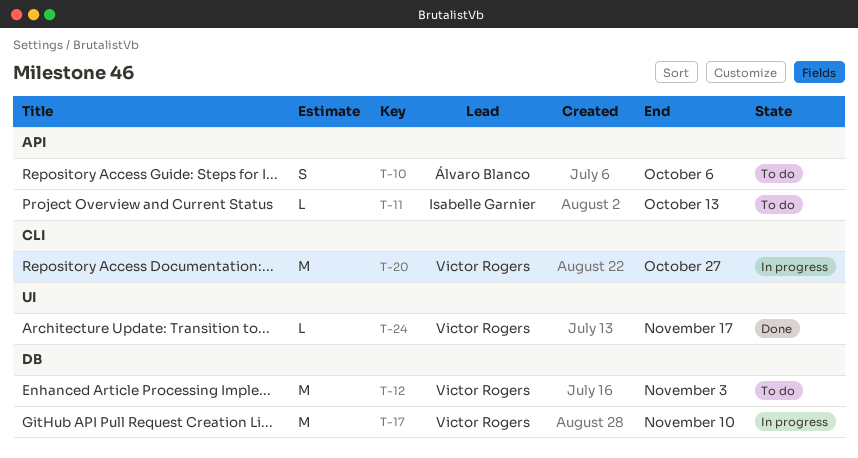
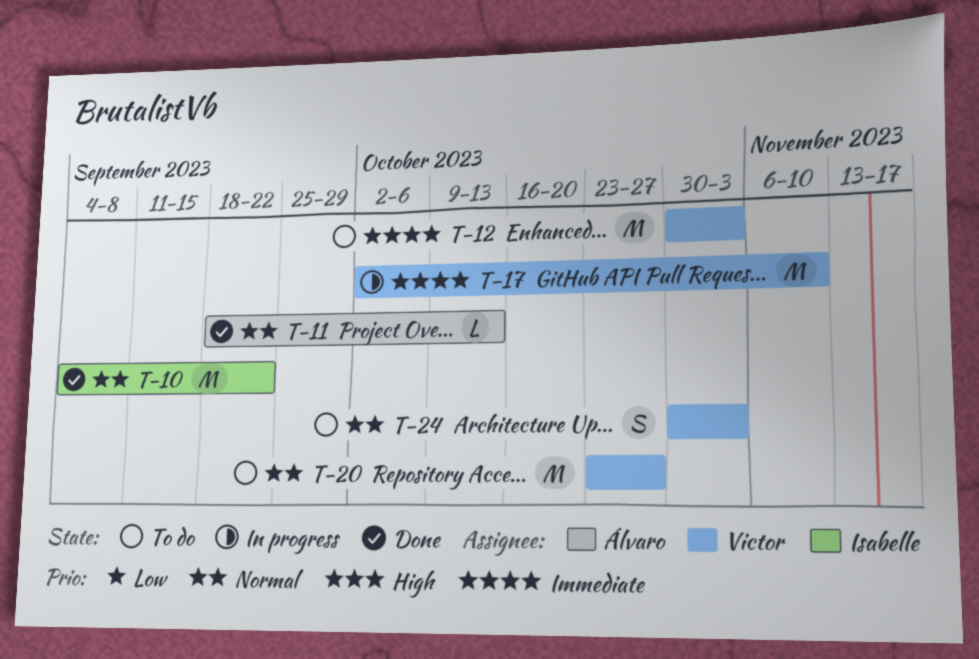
T-10, status: To do -> Done
T-10, owner: Álvaro Blanco -> Isabelle Garnier
T-10, estimate: S -> M
T-10, due: Oct 6 -> Sep 22
T-11, status: To do -> Done
T-11, owner: Isabelle Garnier -> Álvaro Blanco
T-20, status: In progress -> To do
T-24, status: Done -> To do
T-24, estimate: L -> S
T-24, due: Nov 17 -> Nov 3

